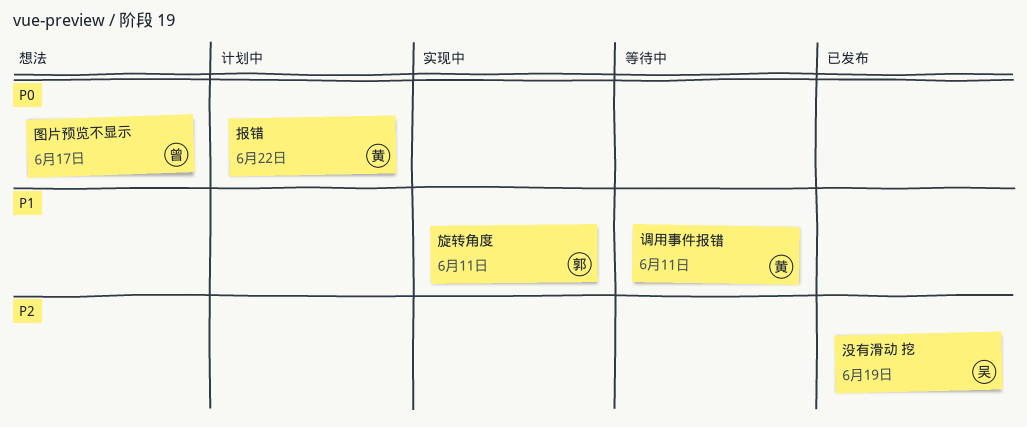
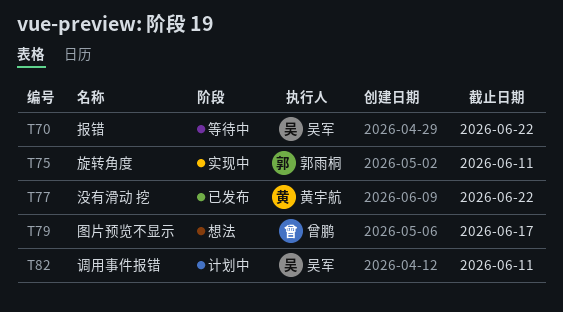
报错, status: 计划中 -> 等待中
报错, owner: 黄宇航 -> 吴军
没有滑动 挖, owner: 吴军 -> 黄宇航
没有滑动 挖, due: Jun 19 -> Jun 22
调用事件报错, status: 等待中 -> 计划中
调用事件报错, owner: 黄宇航 -> 吴军

